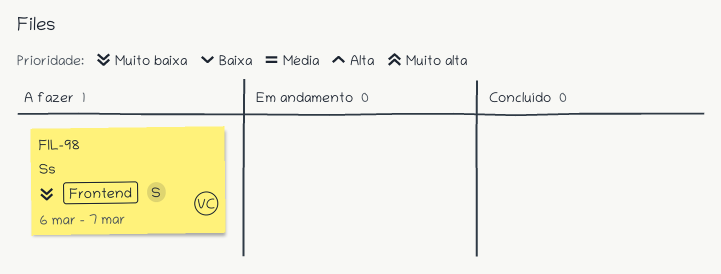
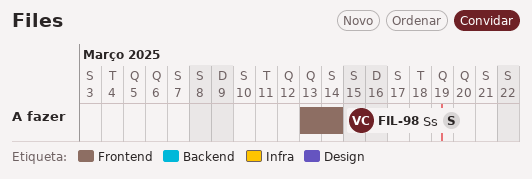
FIL-98, start: Mar 6 -> Mar 13
FIL-98, due: Mar 7 -> Mar 14

